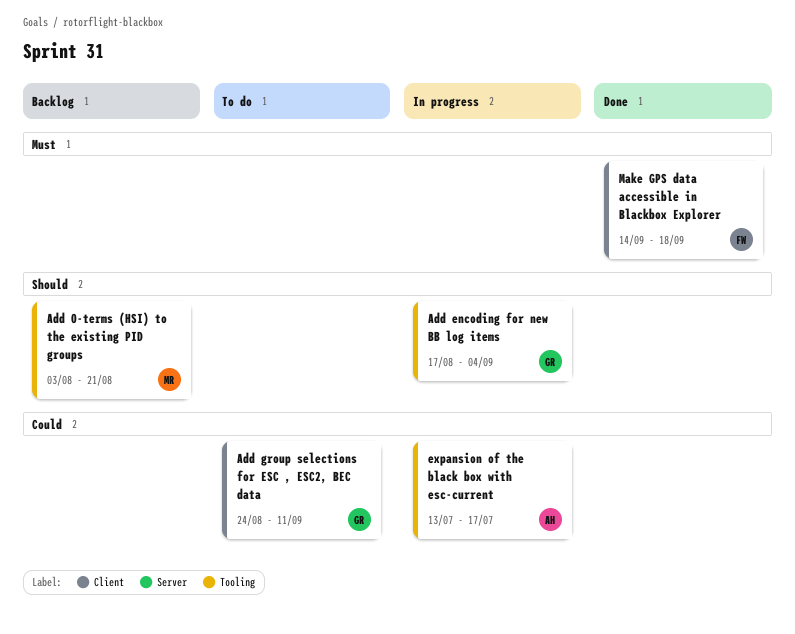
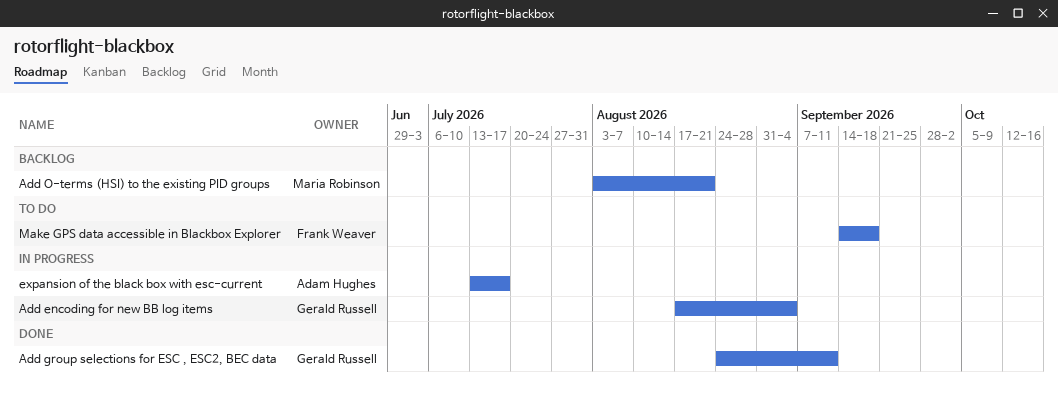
Add group selections for ESC , ESC2, BEC data, status: To do -> Done
Make GPS data accessible in Blackbox Explorer, status: Done -> To do

